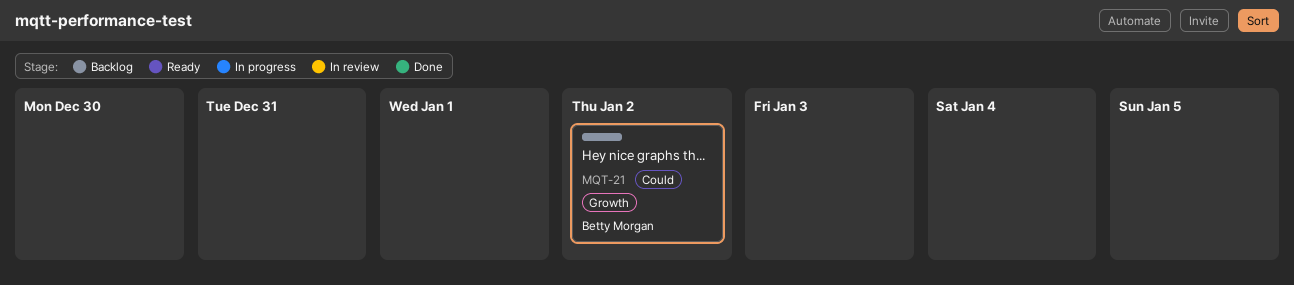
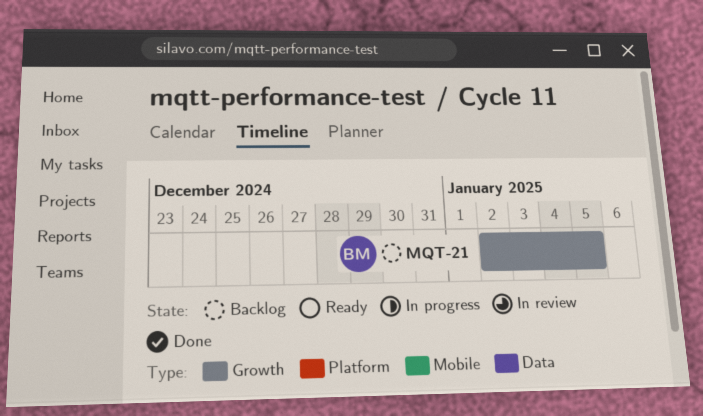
MQT-21, due: Jan 2 -> Jan 5

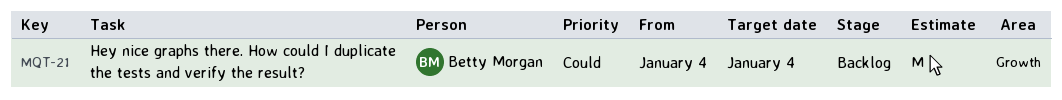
MQT-21, start: Jan 2 -> Jan 4
MQT-21, due: Jan 5 -> Jan 4

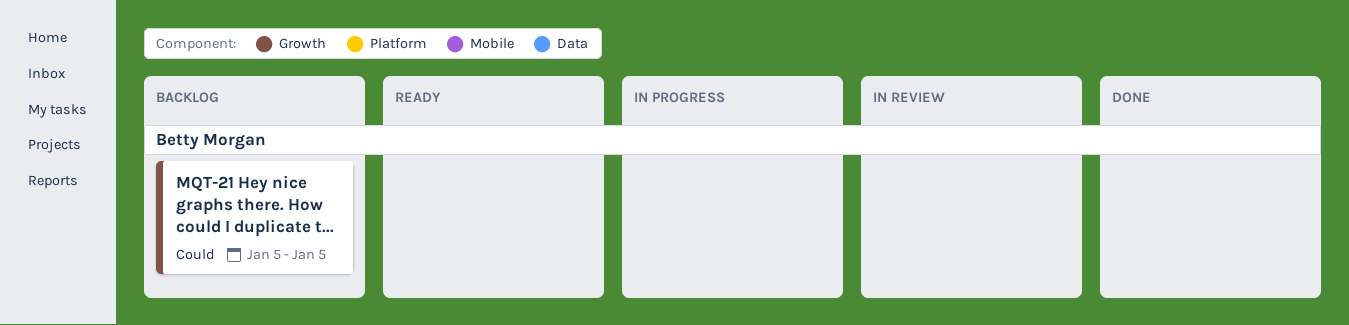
MQT-21, start: Jan 4 -> Jan 5
MQT-21, due: Jan 4 -> Jan 5

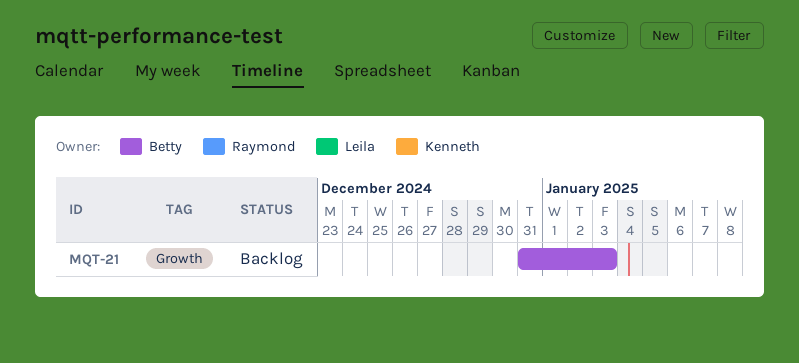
MQT-21, start: Jan 5 -> Dec 31
MQT-21, due: Jan 5 -> Jan 3

